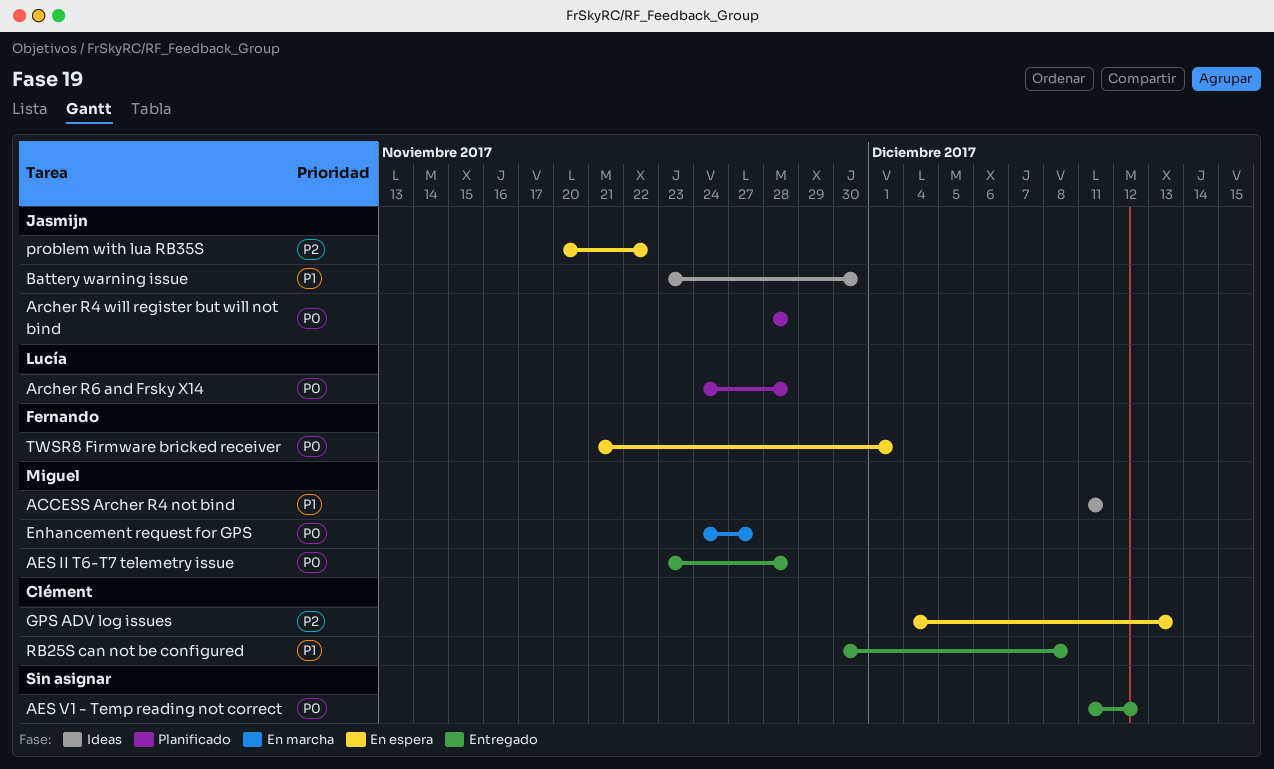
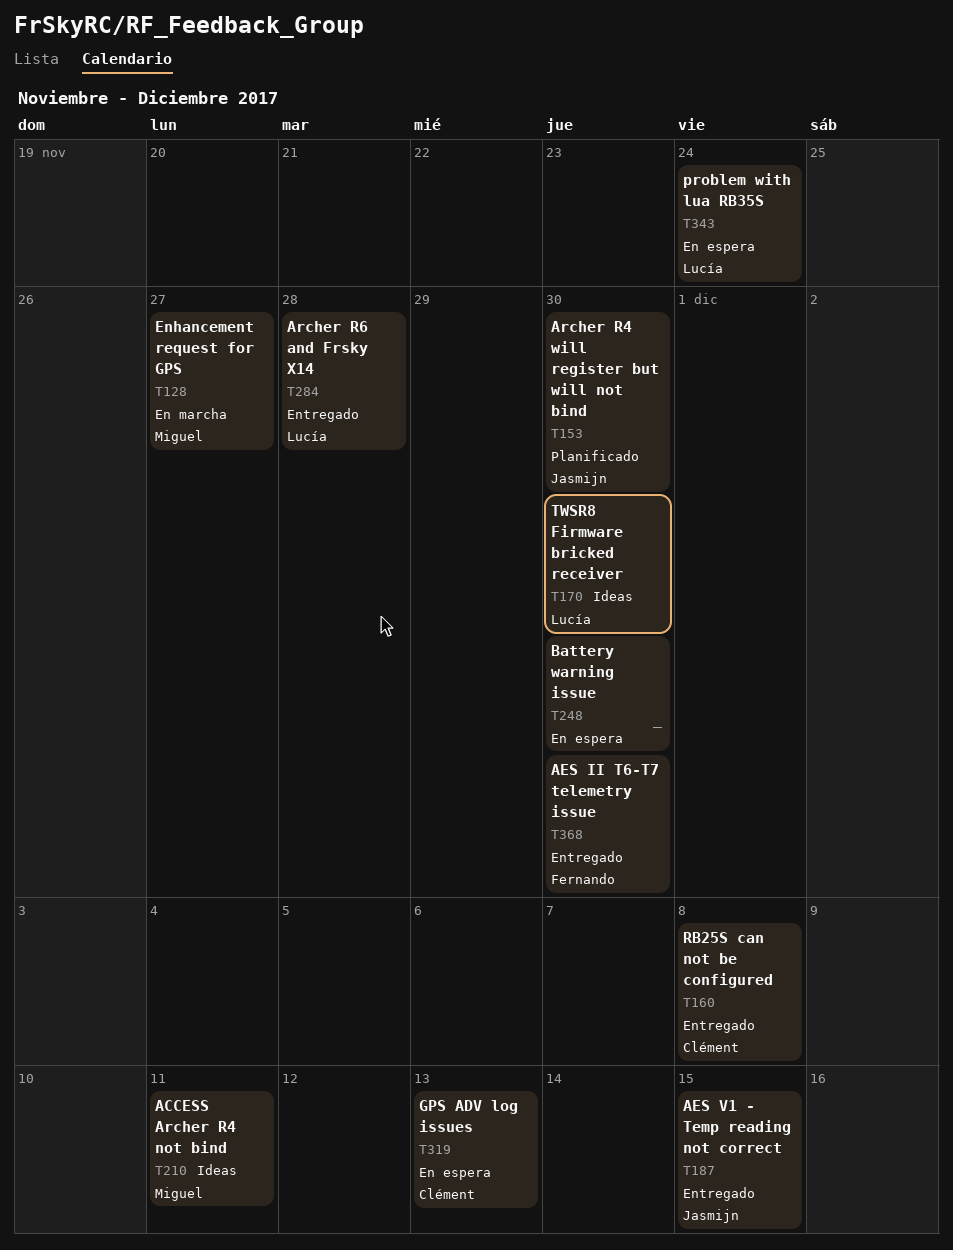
AES II T6-T7 telemetry issue, owner: Miguel -> Fernando
AES II T6-T7 telemetry issue, due: Nov 28 -> Nov 30
AES V1 - Temp reading not correct, owner: none -> Jasmijn
AES V1 - Temp reading not correct, due: Dec 12 -> Dec 15
Archer R4 will register but will not bind, due: Nov 28 -> Nov 30
Archer R6 and Frsky X14, status: Planificado -> Entregado
Battery warning issue, status: Ideas -> En espera
Battery warning issue, owner: Jasmijn -> none
problem with lua RB35S, owner: Jasmijn -> Lucía
problem with lua RB35S, due: Nov 22 -> Nov 24
TWSR8 Firmware bricked receiver, status: En espera -> Ideas
TWSR8 Firmware bricked receiver, owner: Fernando -> Lucía
TWSR8 Firmware bricked receiver, due: Dec 1 -> Nov 30

